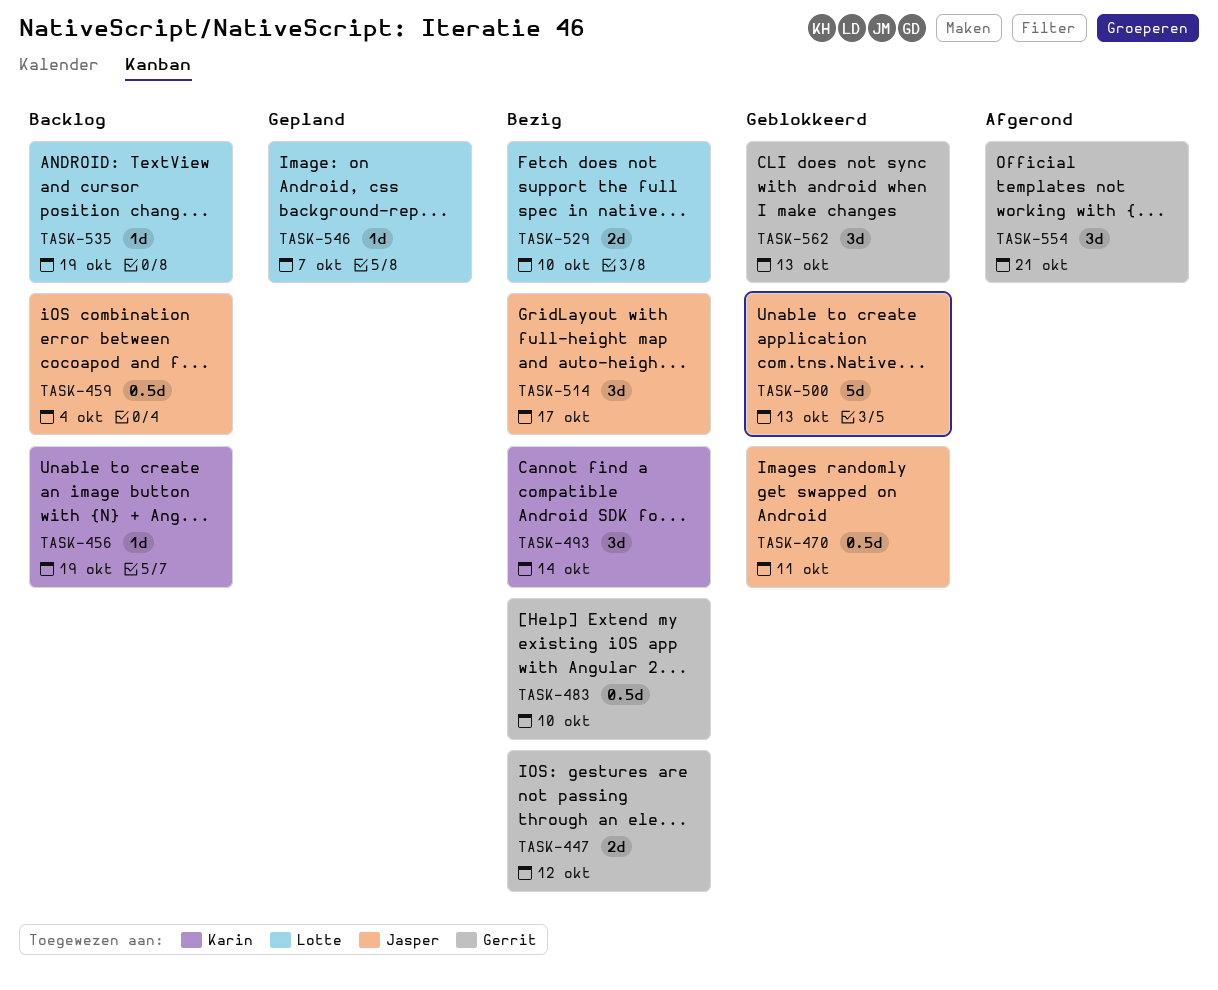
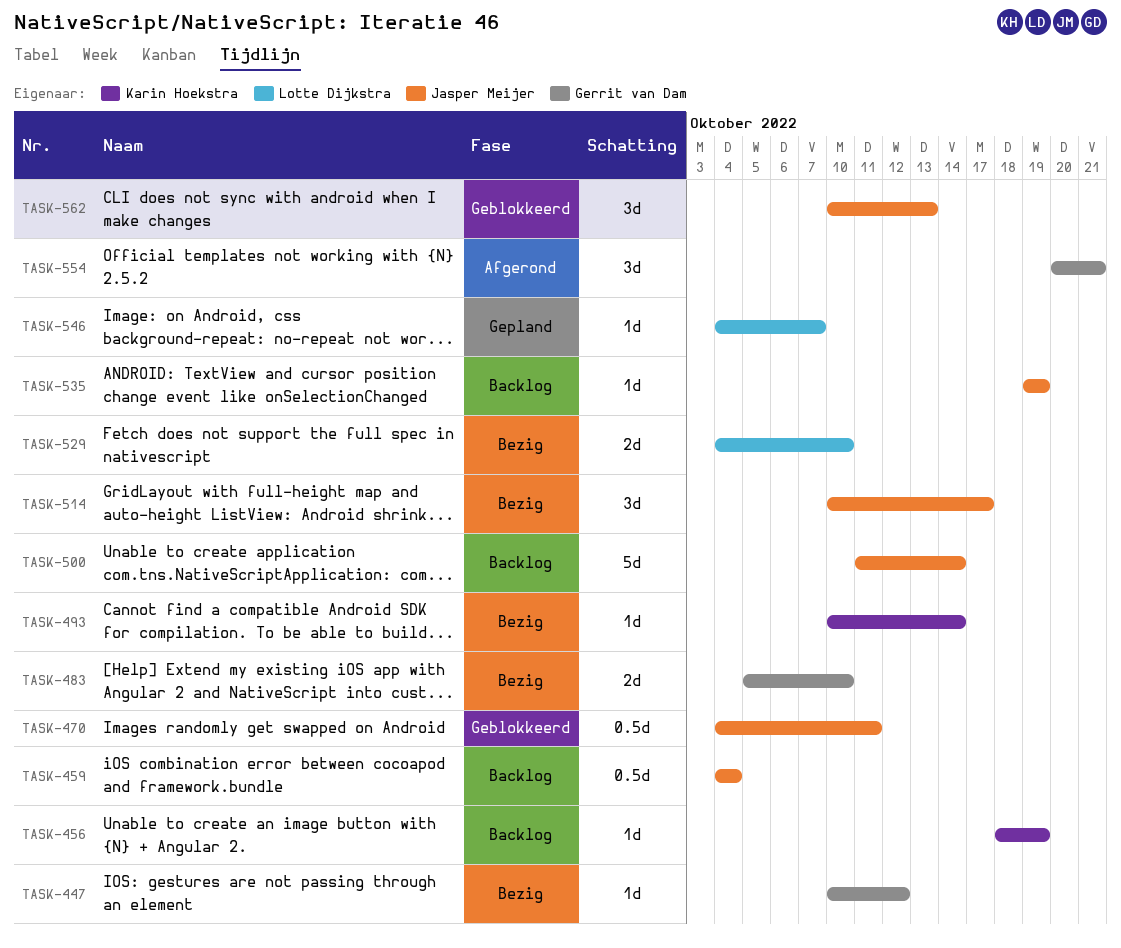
TASK-447, estimate: 2d -> 1d
TASK-483, estimate: 0.5d -> 2d
TASK-493, estimate: 3d -> 1d
TASK-500, status: Geblokkeerd -> Backlog
TASK-500, due: Oct 13 -> Oct 14
TASK-535, owner: Lotte Dijkstra -> Jasper Meijer
TASK-562, owner: Gerrit van Dam -> Jasper Meijer

